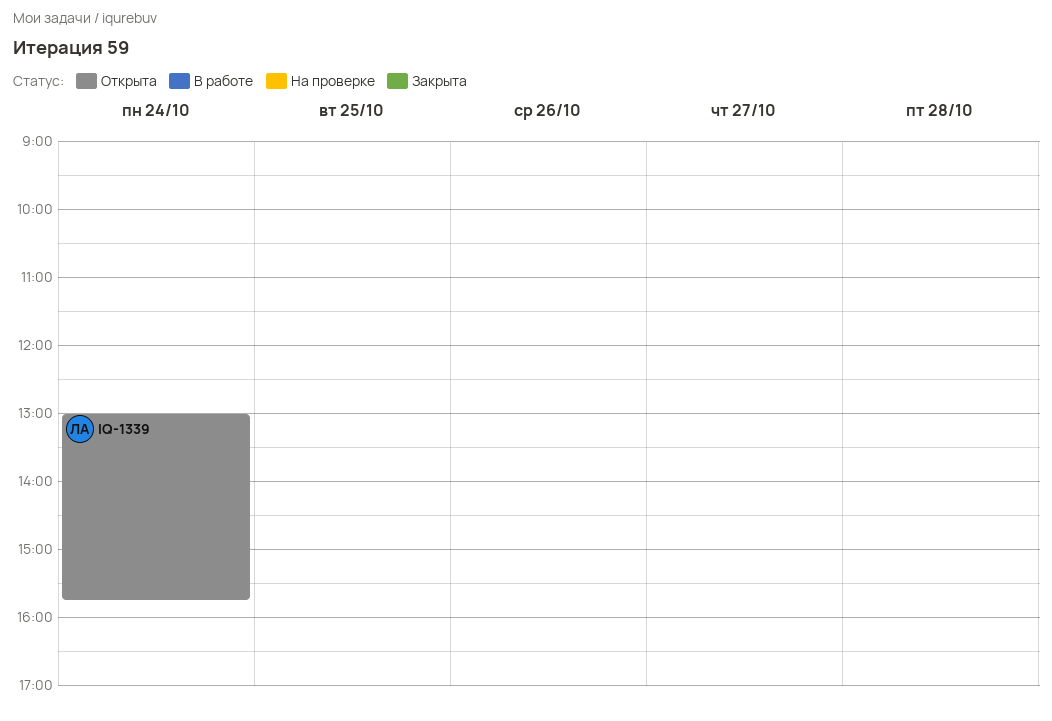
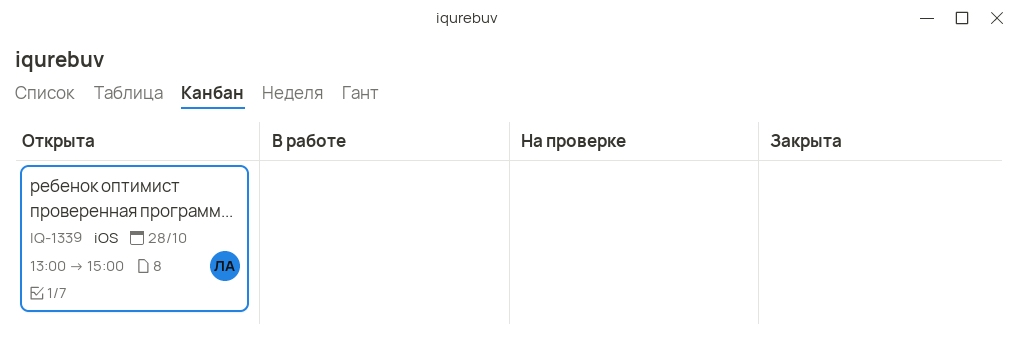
IQ-1339, day: Oct 24 -> Oct 28
IQ-1339, ends: 15:45 -> 15:00

